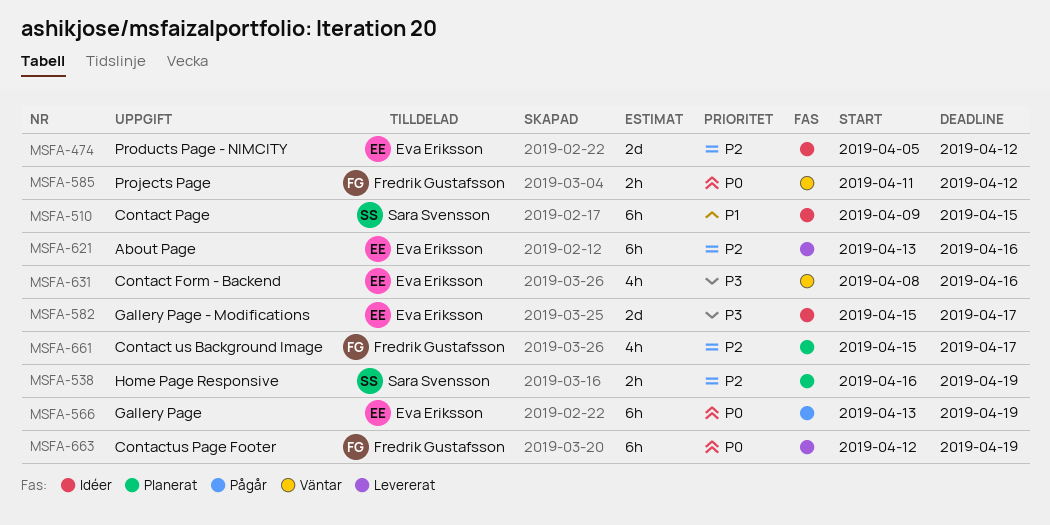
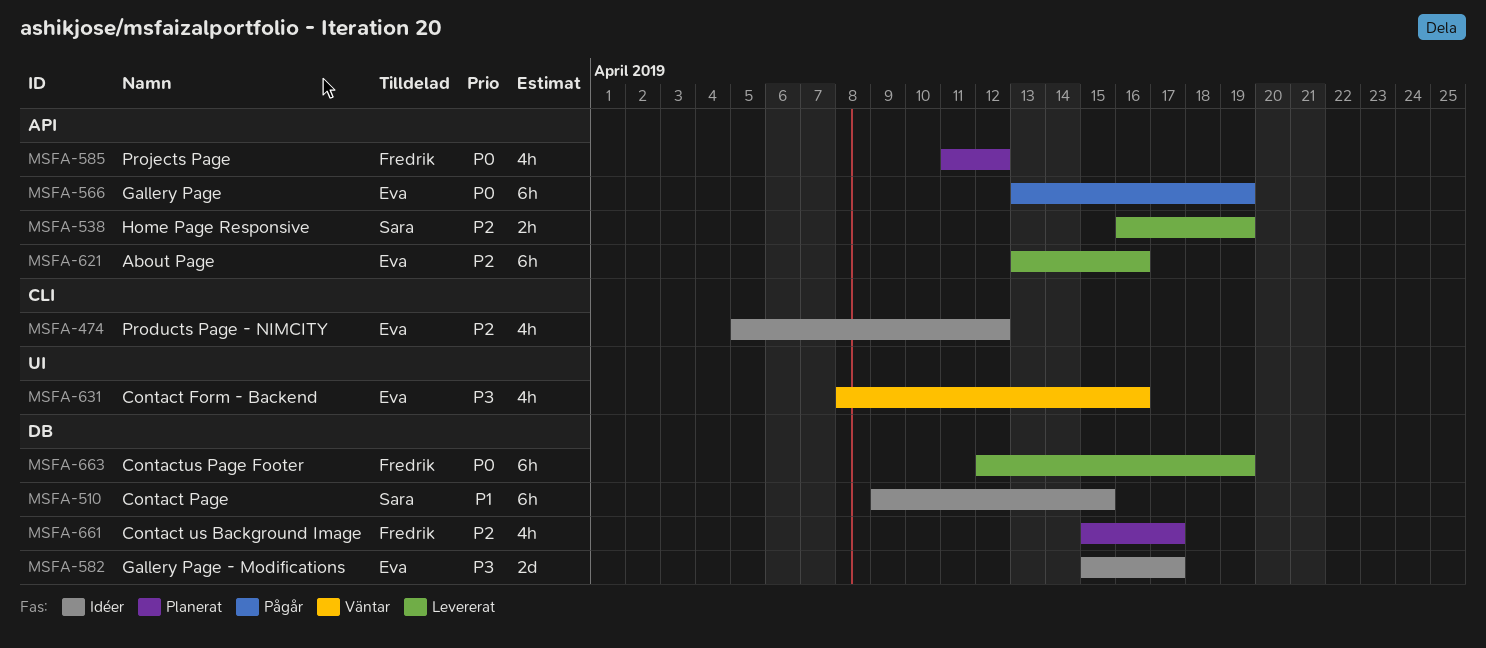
MSFA-474, estimate: 2d -> 4h
MSFA-538, status: Planerat -> Levererat
MSFA-585, status: Väntar -> Planerat
MSFA-585, estimate: 2h -> 4h

